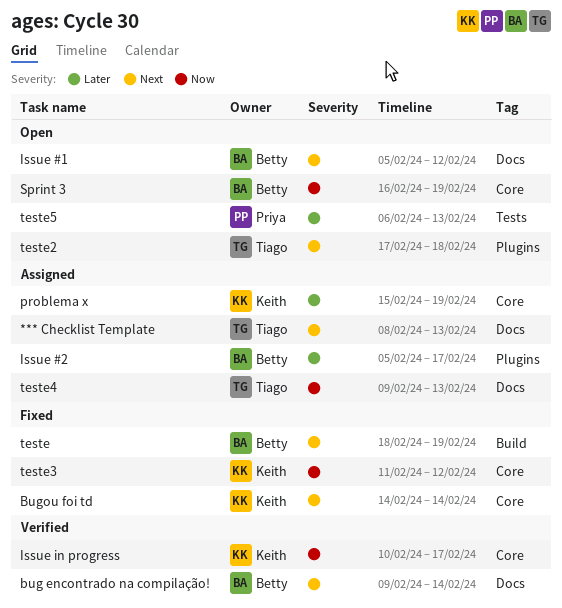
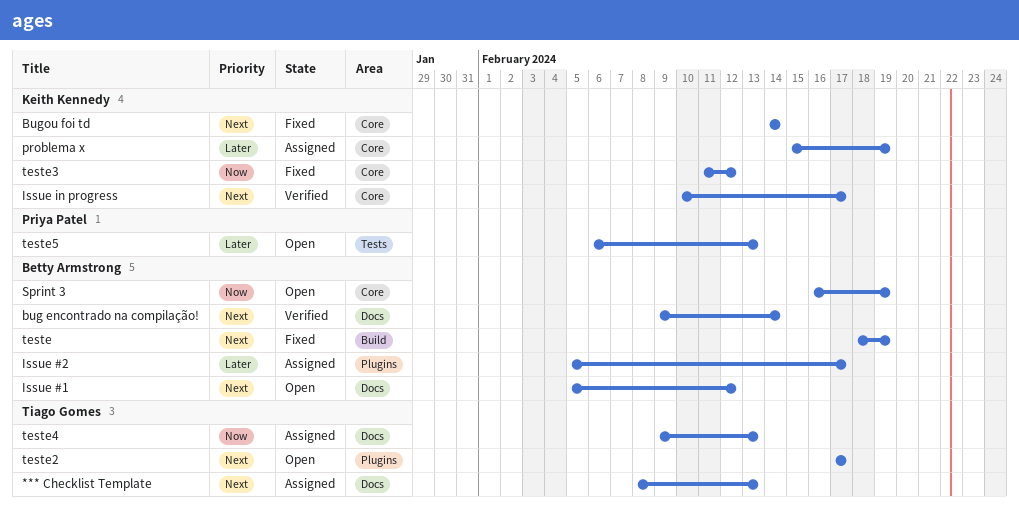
Issue in progress, priority: Now -> Next
teste2, due: Feb 18 -> Feb 17

